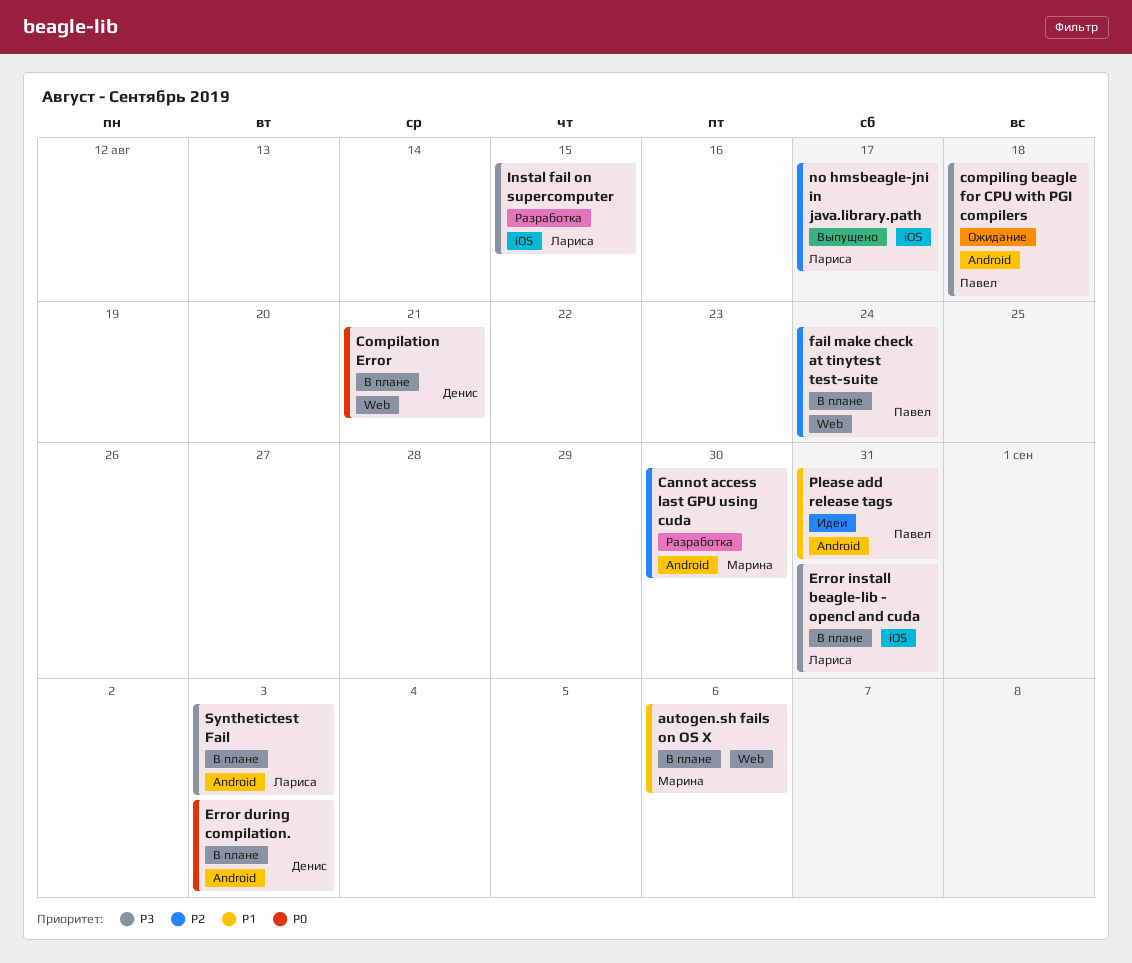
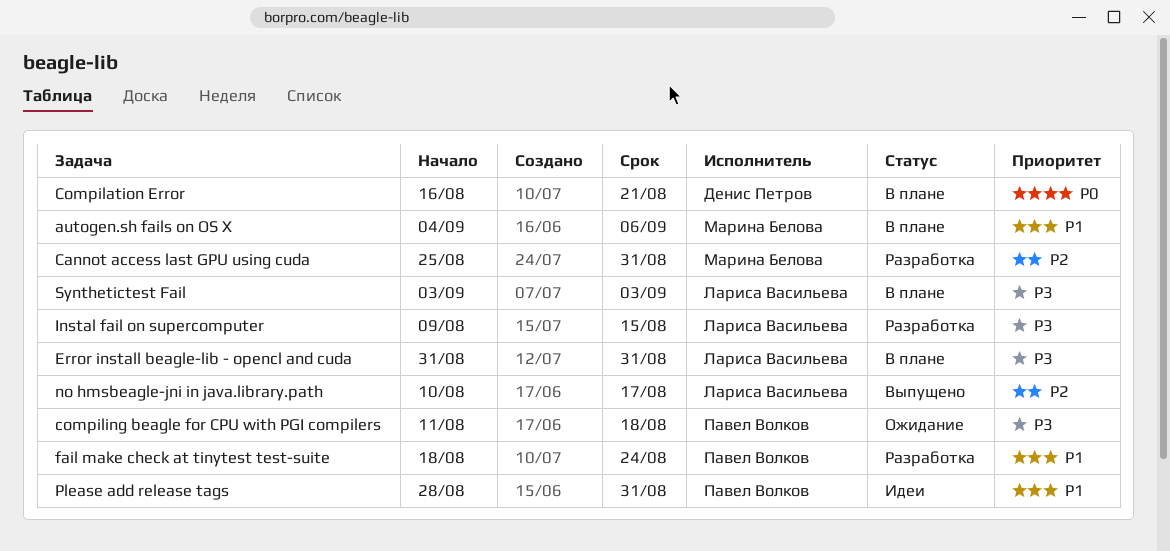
Cannot access last GPU using cuda, due: Aug 30 -> Aug 31
Error during compilation.: present -> none
fail make check at tinytest test-suite, status: В плане -> Разработка
fail make check at tinytest test-suite, priority: P2 -> P1

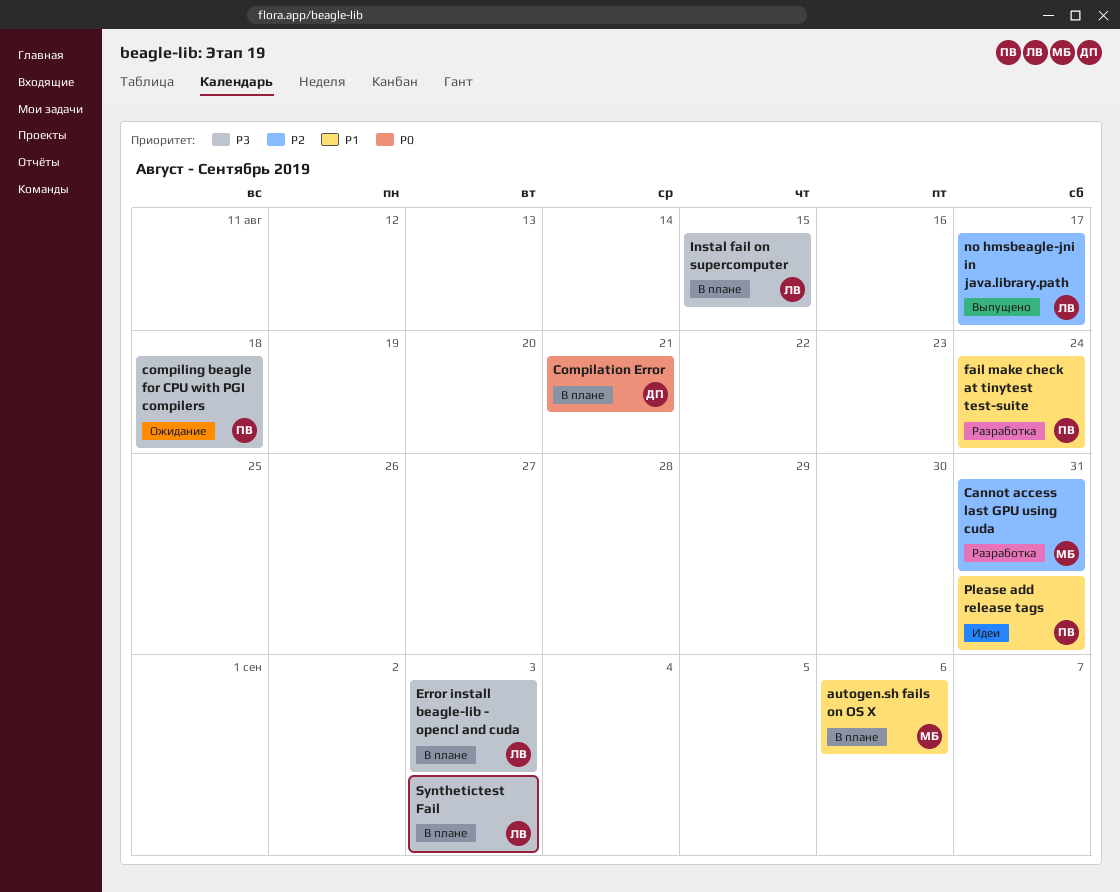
Error install beagle-lib - opencl and cuda, due: Aug 31 -> Sep 3
Instal fail on supercomputer, status: Разработка -> В плане

